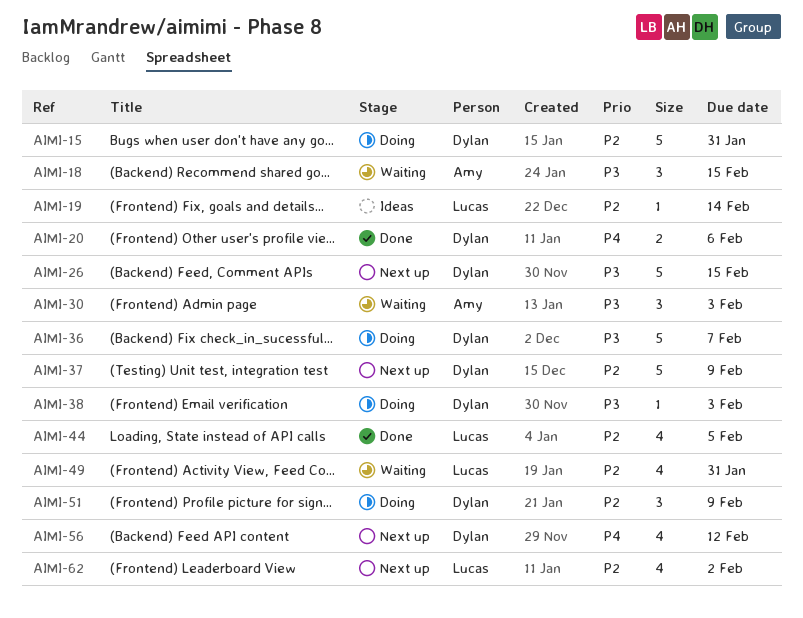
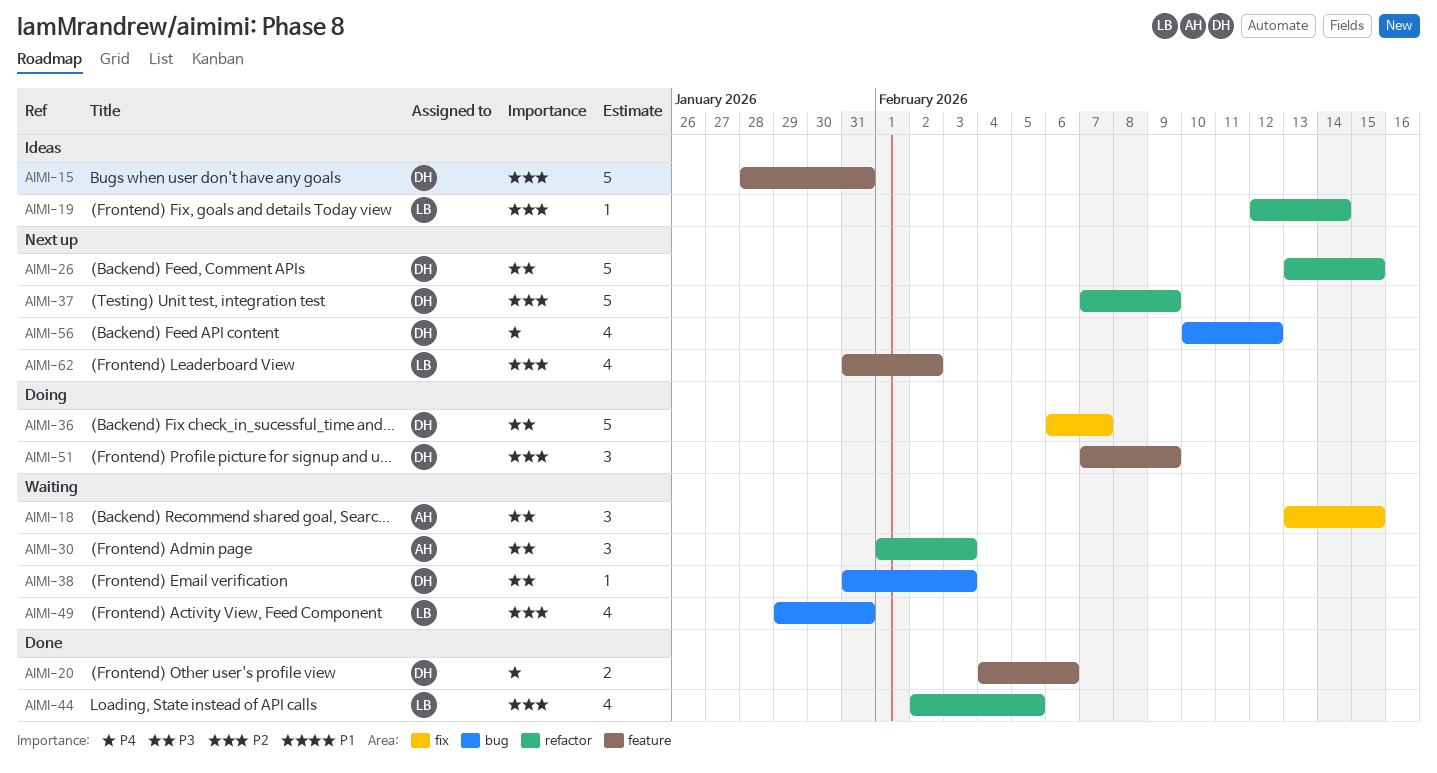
AIMI-15, status: Doing -> Ideas
AIMI-38, status: Doing -> Waiting

